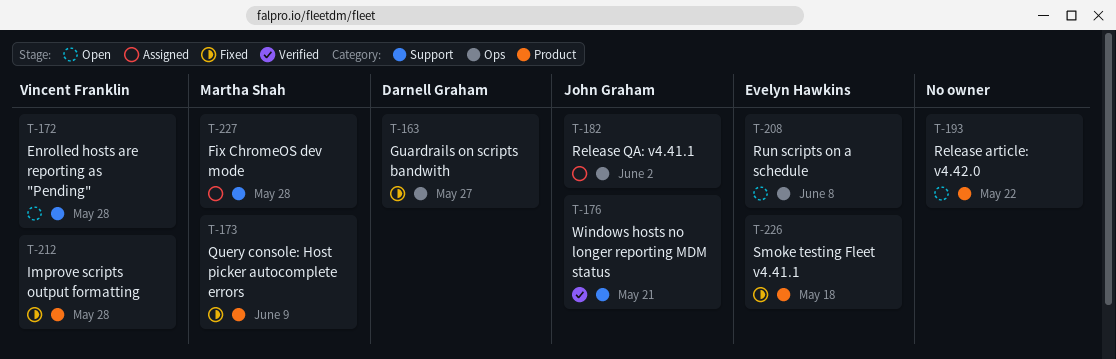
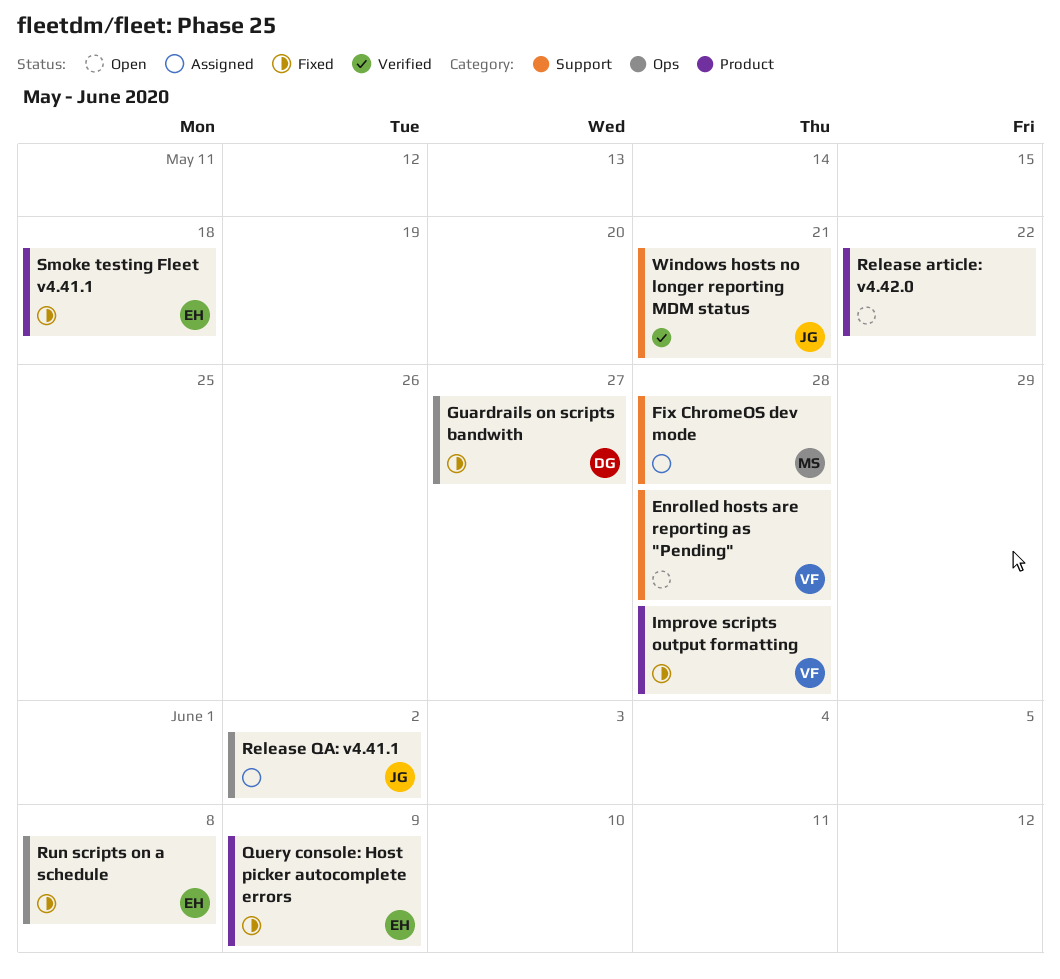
Query console: Host picker autocomplete errors, owner: Martha Shah -> Evelyn Hawkins
Run scripts on a schedule, status: Open -> Fixed

